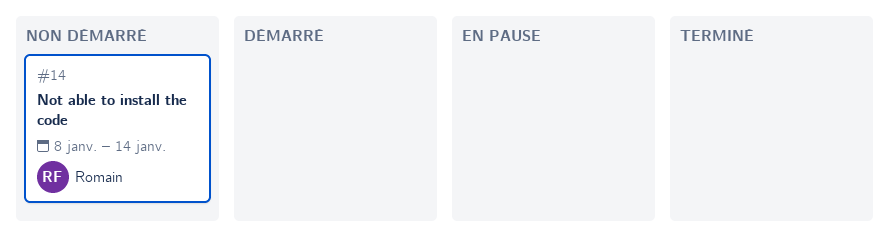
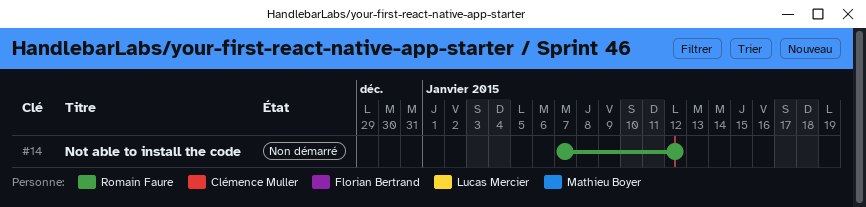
#14, start: Jan 8 -> Jan 7
#14, due: Jan 14 -> Jan 12

